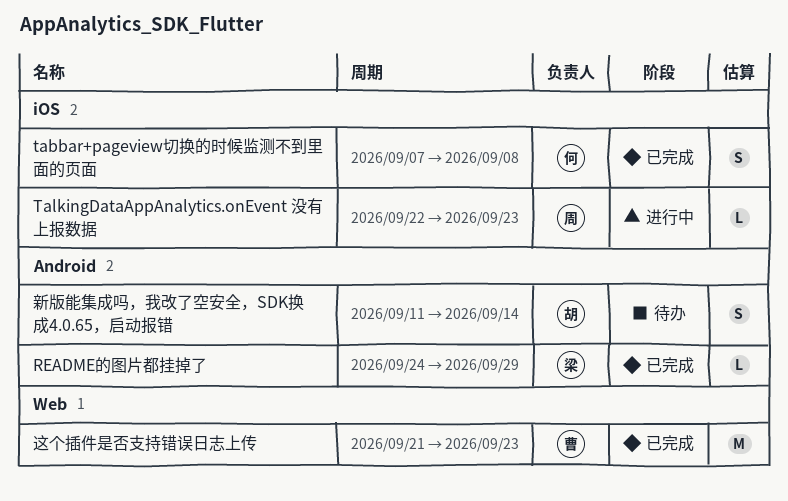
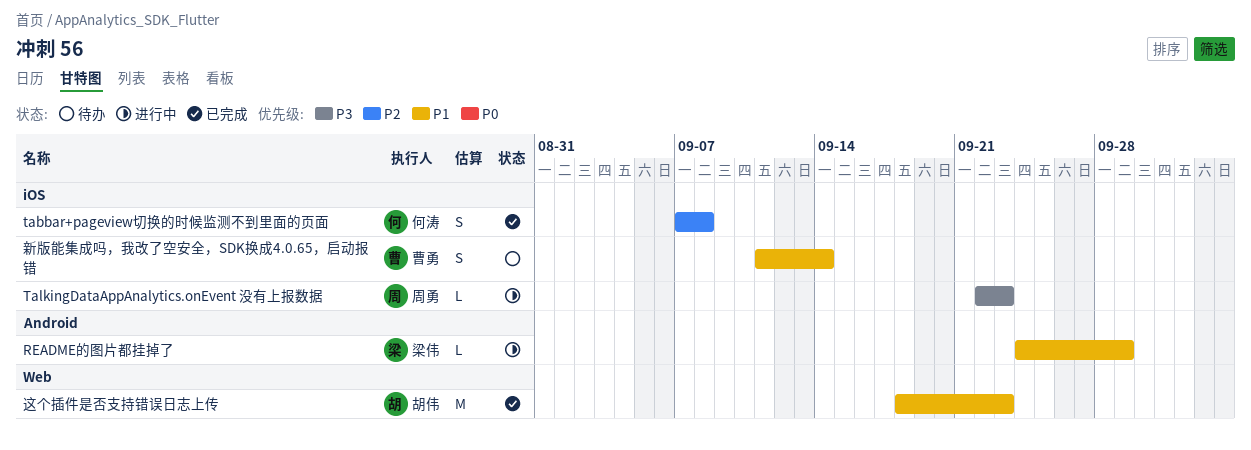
README的图片都挂掉了, status: 已完成 -> 进行中
新版能集成吗，我改了空安全，SDK换成4.0.65，启动报错, owner: 胡伟 -> 曹勇
新版能集成吗，我改了空安全，SDK换成4.0.65，启动报错, label: Android -> iOS
这个插件是否支持错误日志上传, owner: 曹勇 -> 胡伟
这个插件是否支持错误日志上传, start: Sep 21 -> Sep 18

